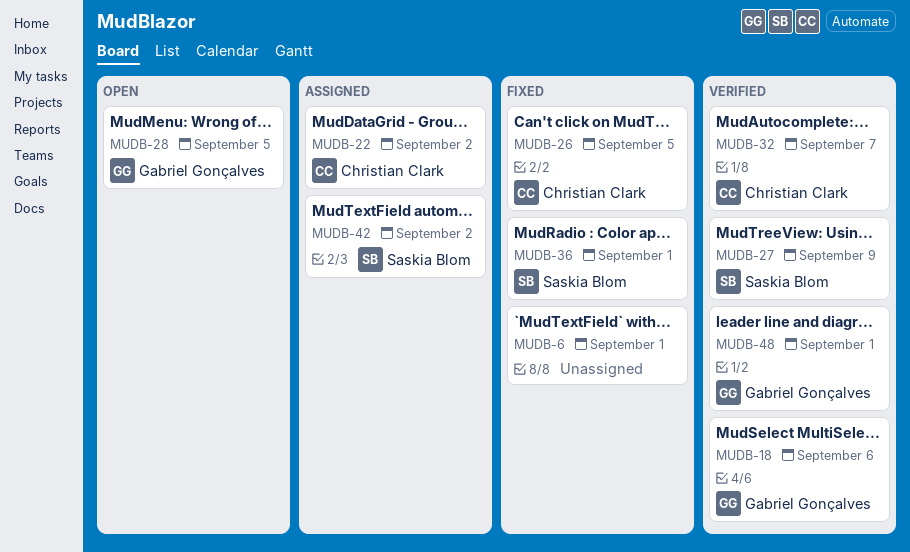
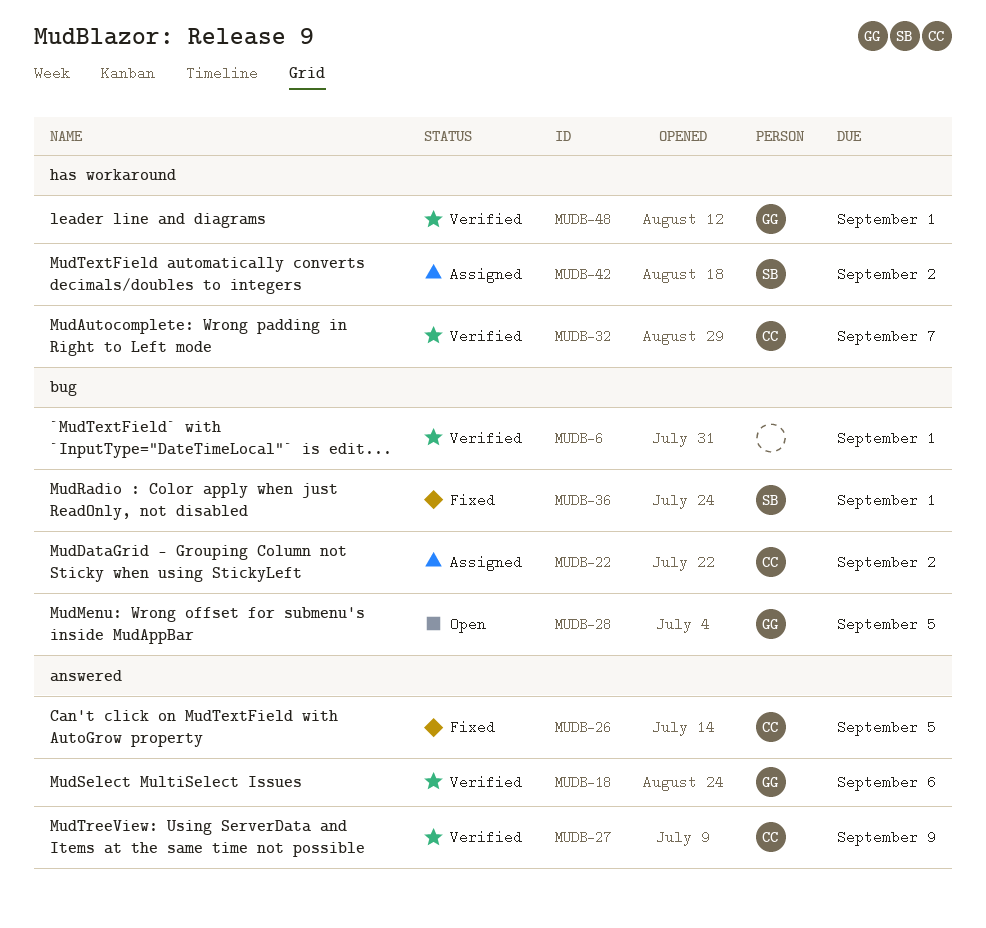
MUDB-6, status: Fixed -> Verified
MUDB-27, owner: Saskia Blom -> Christian Clark

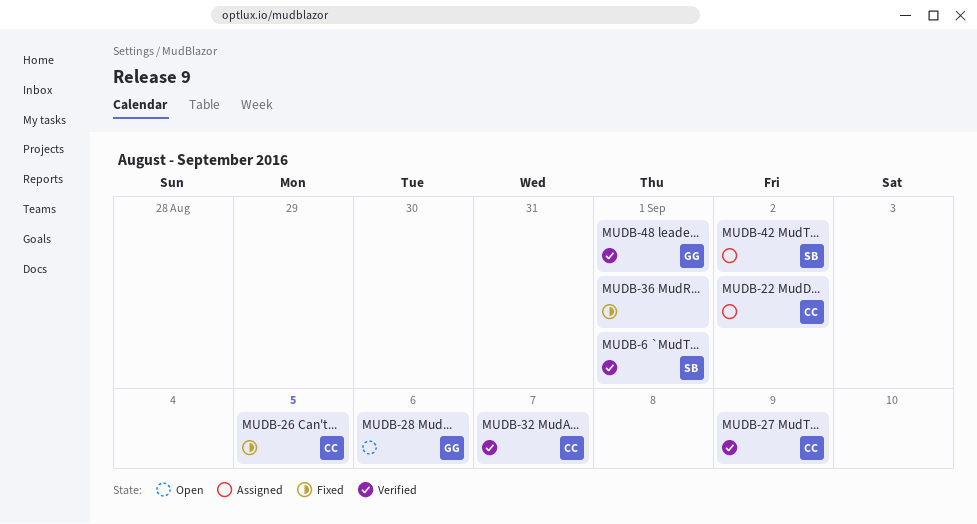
MUDB-6, owner: none -> SB
MUDB-18: present -> none
MUDB-28, due: Sep 5 -> Sep 6
MUDB-36, owner: SB -> none

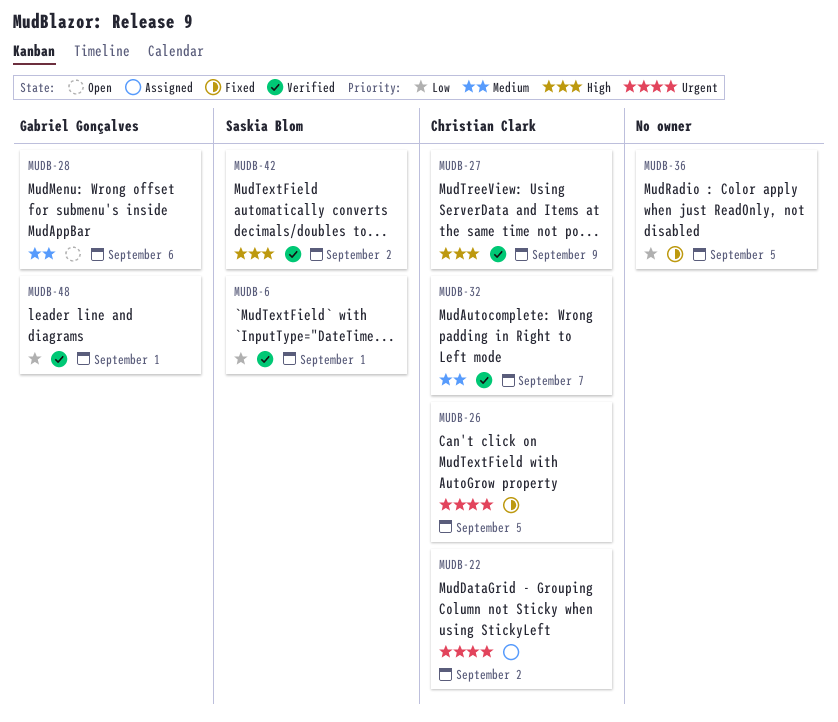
MUDB-36, due: Sep 1 -> Sep 5
MUDB-42, status: Assigned -> Verified

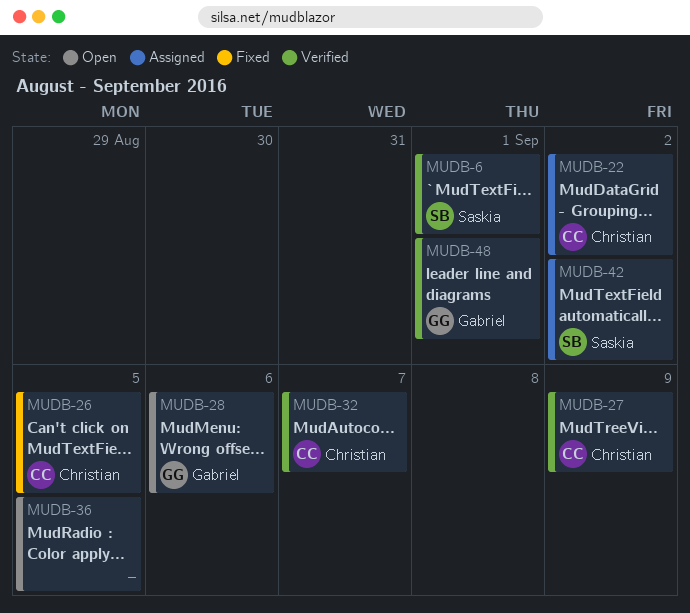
MUDB-36, status: Fixed -> Open
MUDB-42, status: Verified -> Assigned

